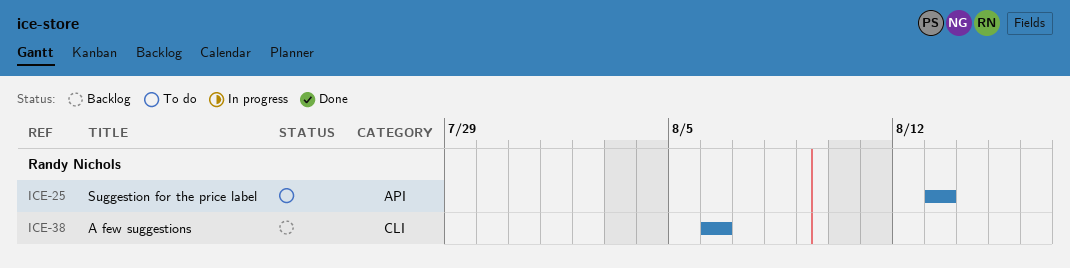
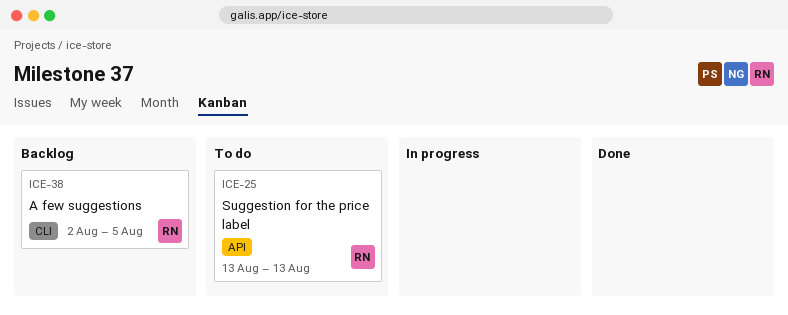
ICE-38, start: Aug 6 -> Aug 2
ICE-38, due: Aug 6 -> Aug 5

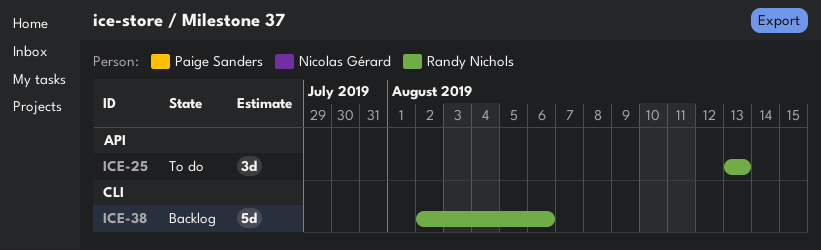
ICE-38, due: Aug 5 -> Aug 6

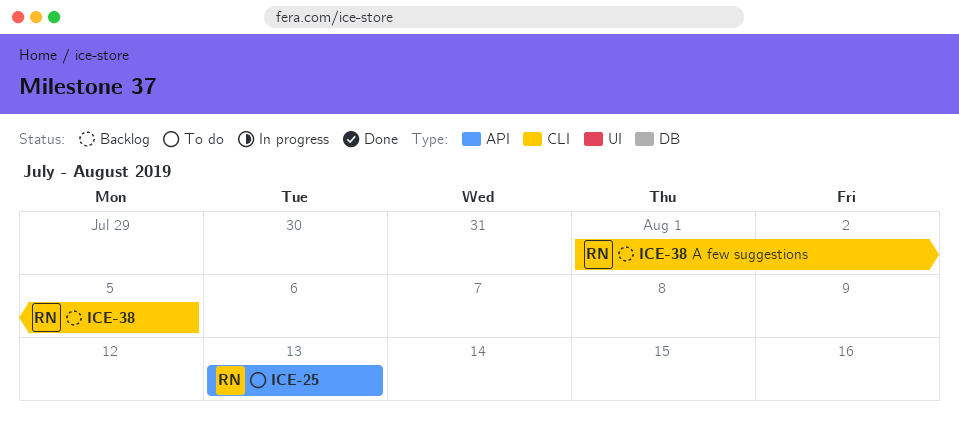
ICE-38, start: Aug 2 -> Aug 1
ICE-38, due: Aug 6 -> Aug 5

